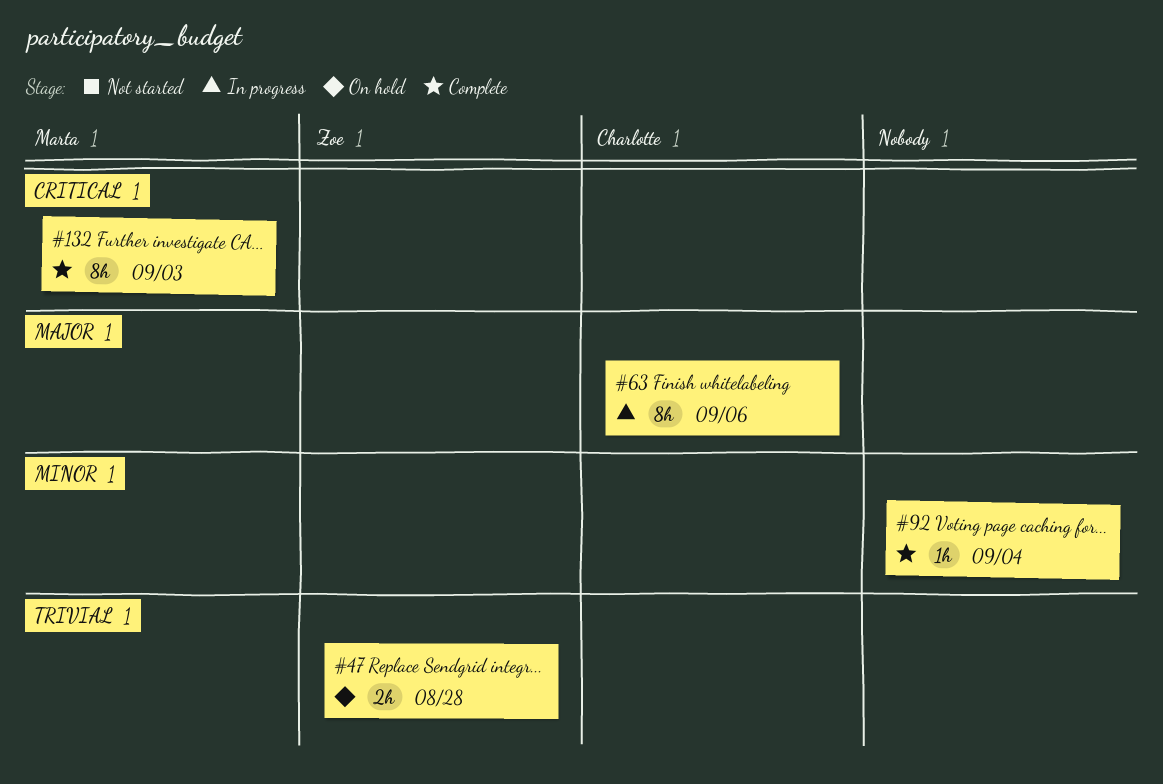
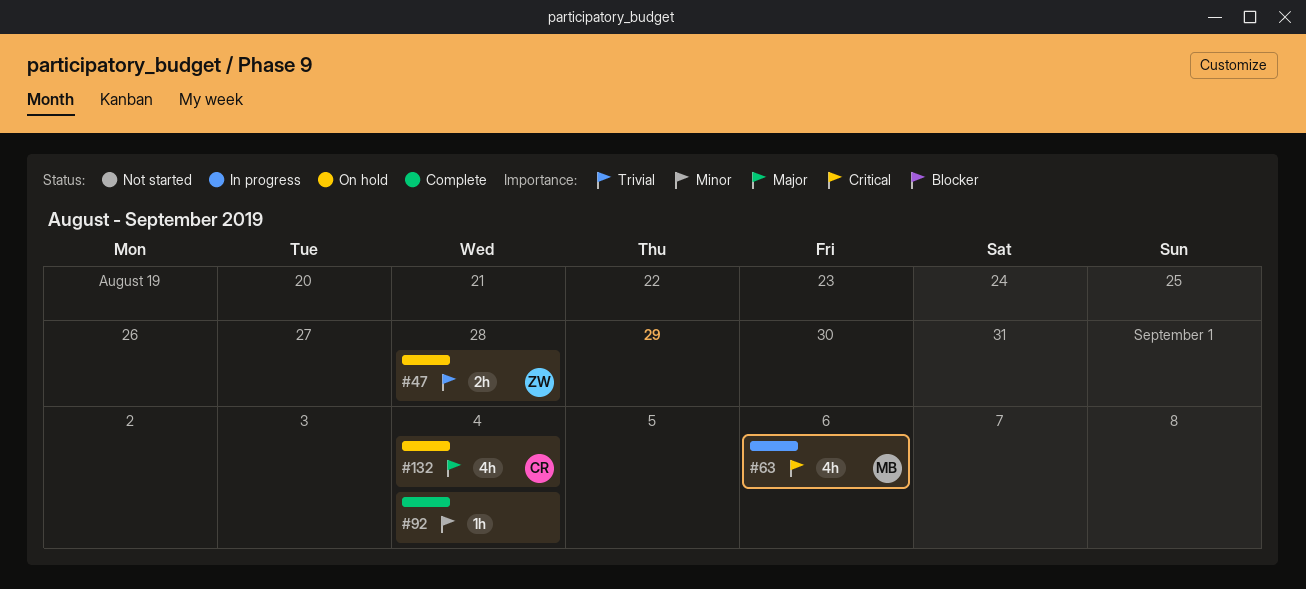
#63, owner: Charlotte -> Marta
#63, priority: Major -> Critical
#63, estimate: 8h -> 4h
#132, status: Complete -> On hold
#132, owner: Marta -> Charlotte
#132, priority: Critical -> Major
#132, estimate: 8h -> 4h
#132, due: Sep 3 -> Sep 4

